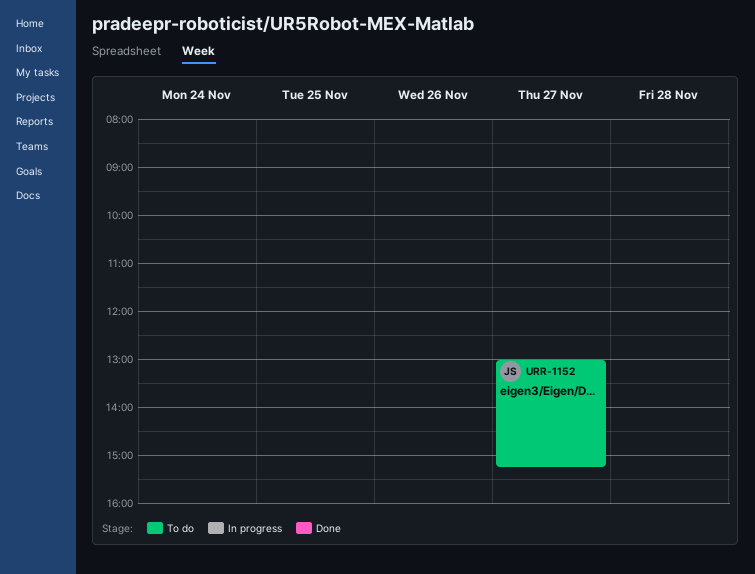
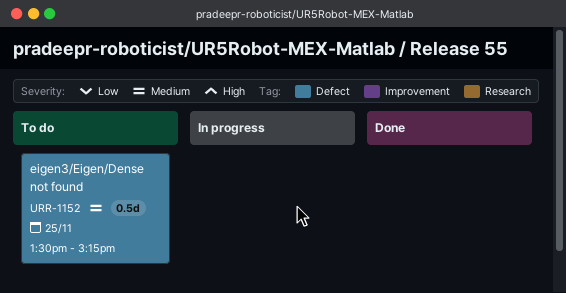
URR-1152, day: Nov 27 -> Nov 25
URR-1152, begins: 13:00 -> 13:30

